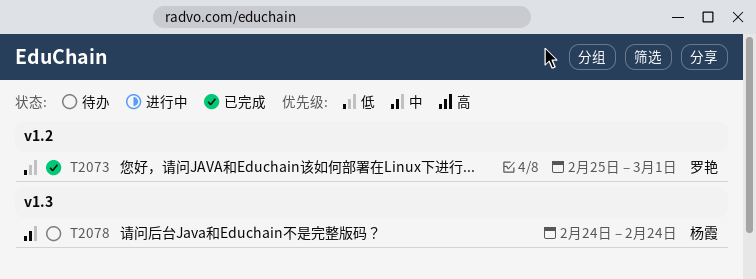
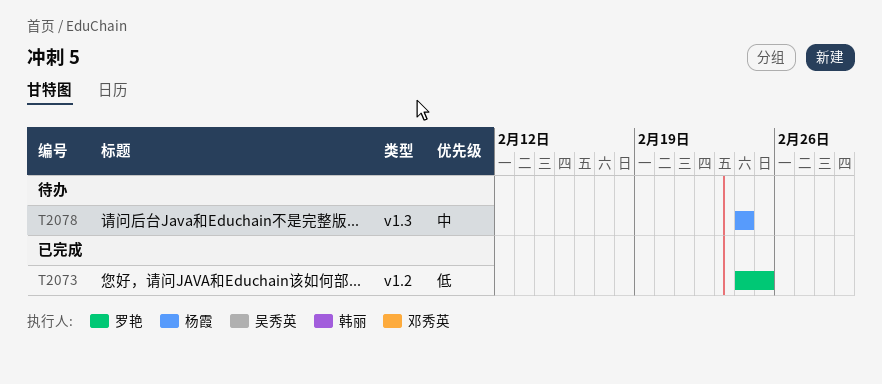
T2073, start: Feb 25 -> Feb 24
T2073, due: Mar 1 -> Feb 25

